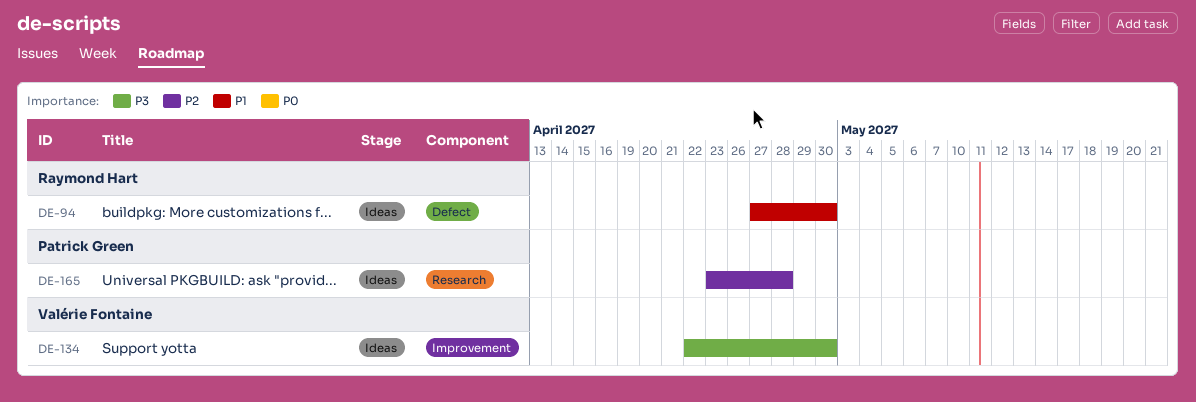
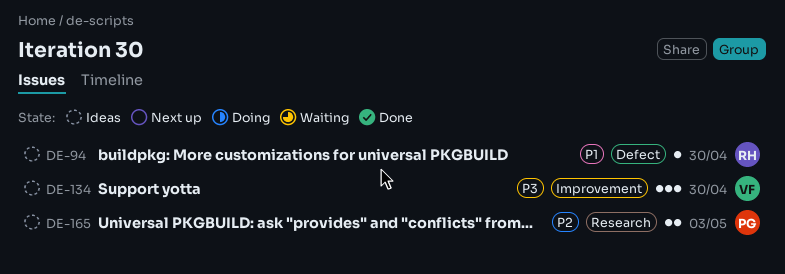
DE-165, due: Apr 28 -> May 3

